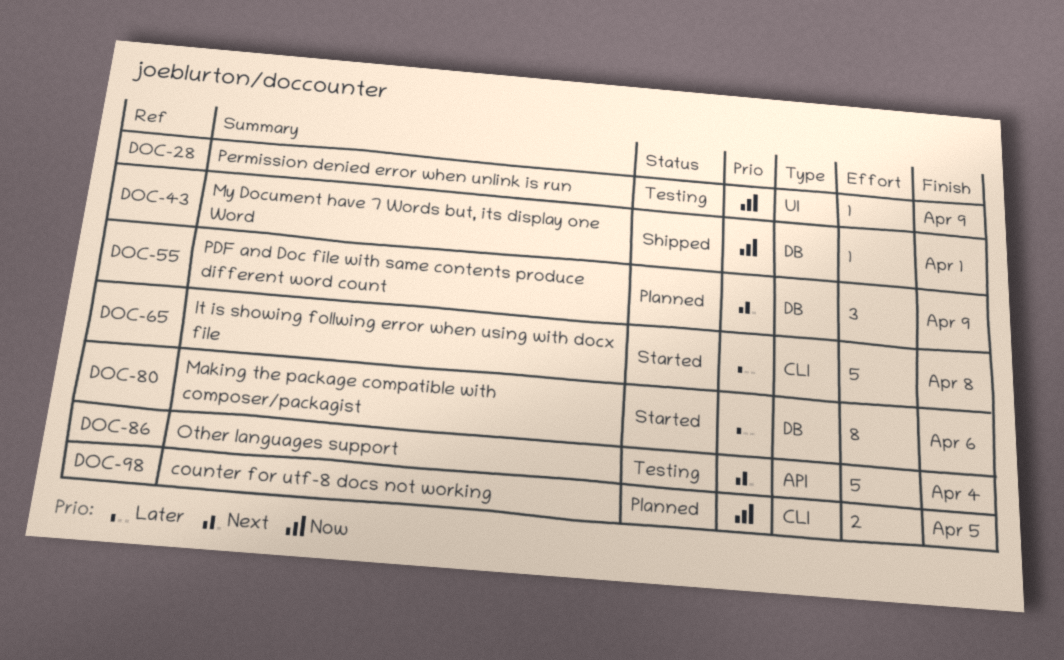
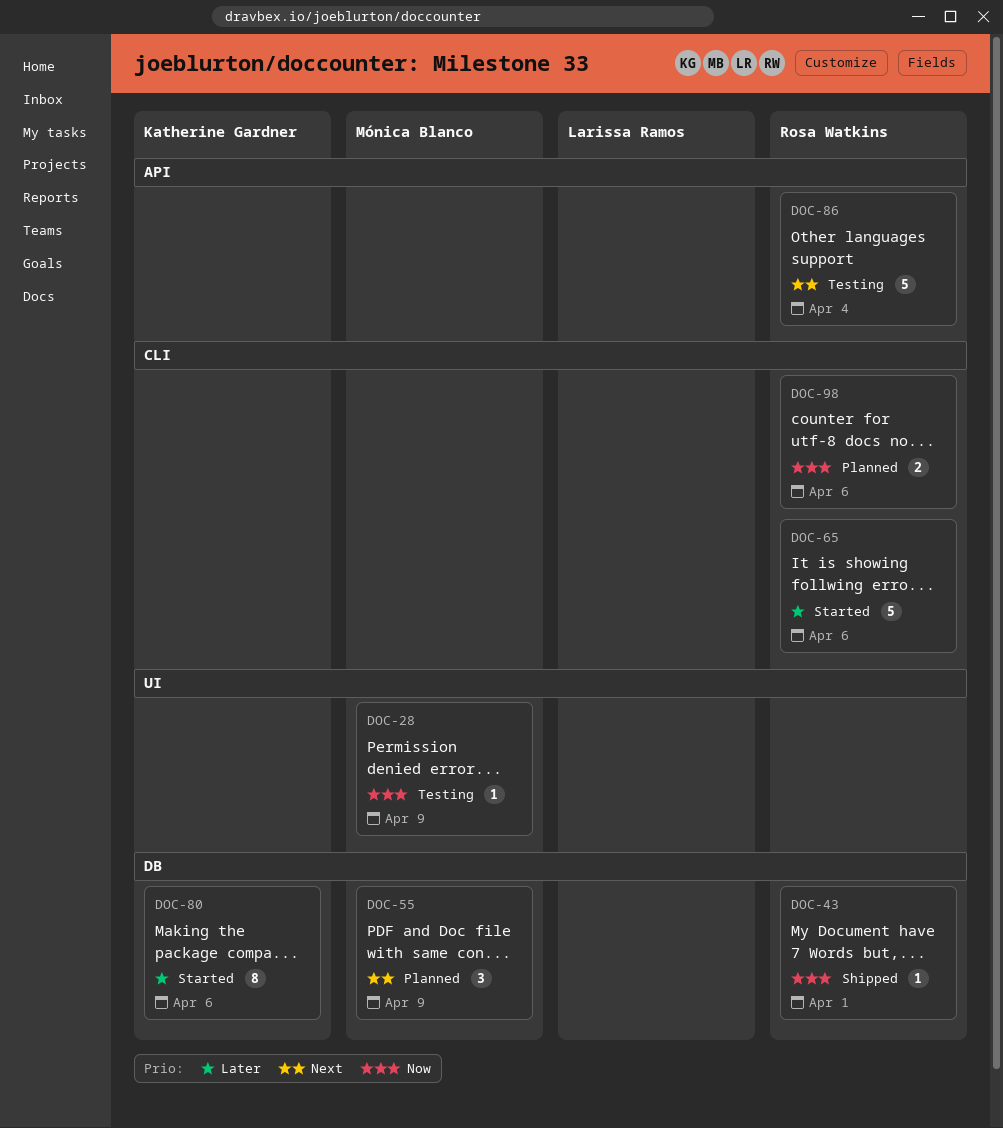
DOC-65, due: Apr 8 -> Apr 6
DOC-98, due: Apr 5 -> Apr 6

